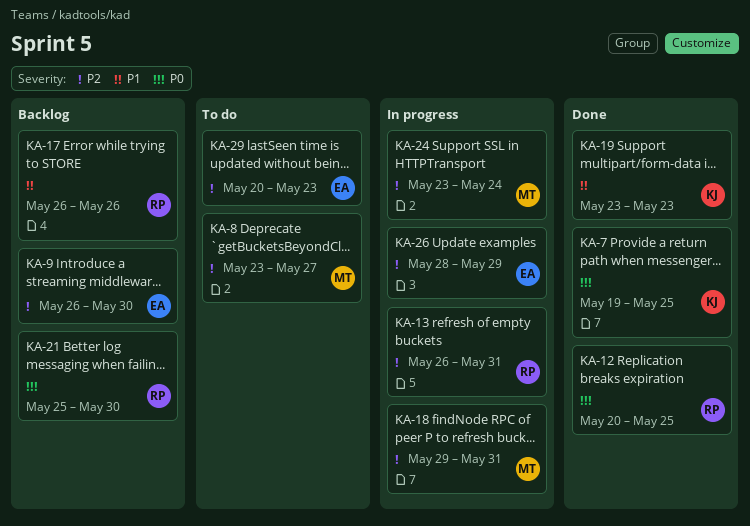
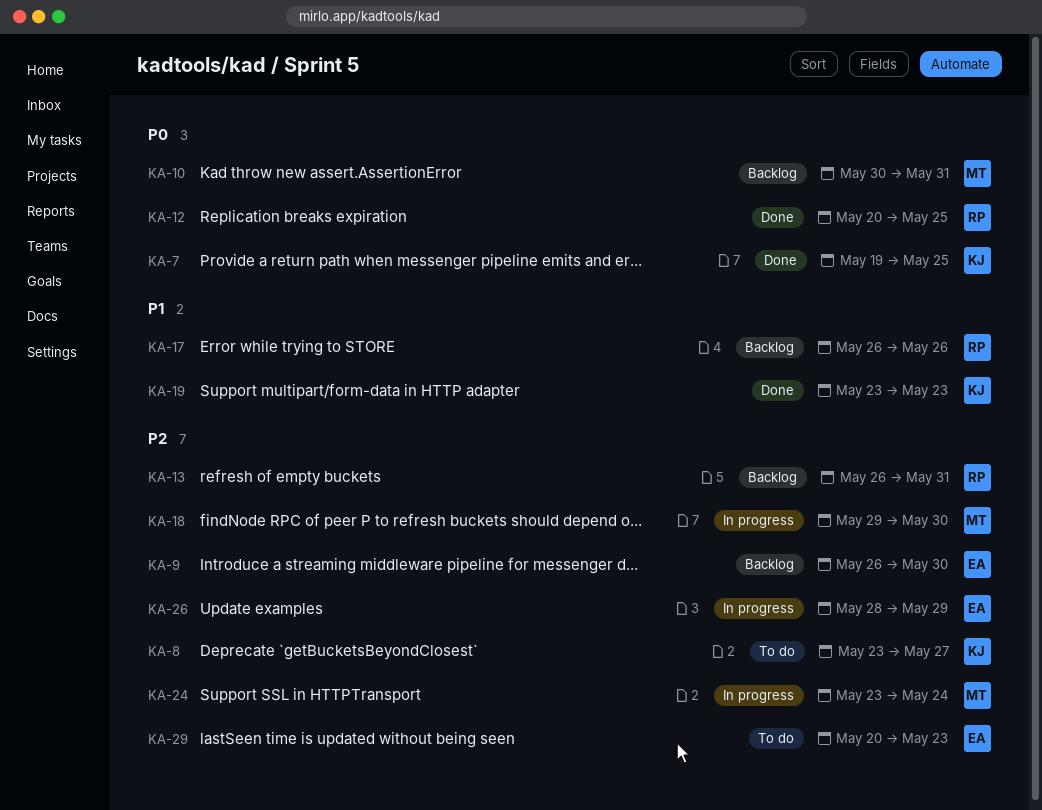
KA-8, owner: MT -> KJ
KA-10: none -> present
KA-13, status: In progress -> Backlog
KA-18, due: May 31 -> May 30
KA-21: present -> none

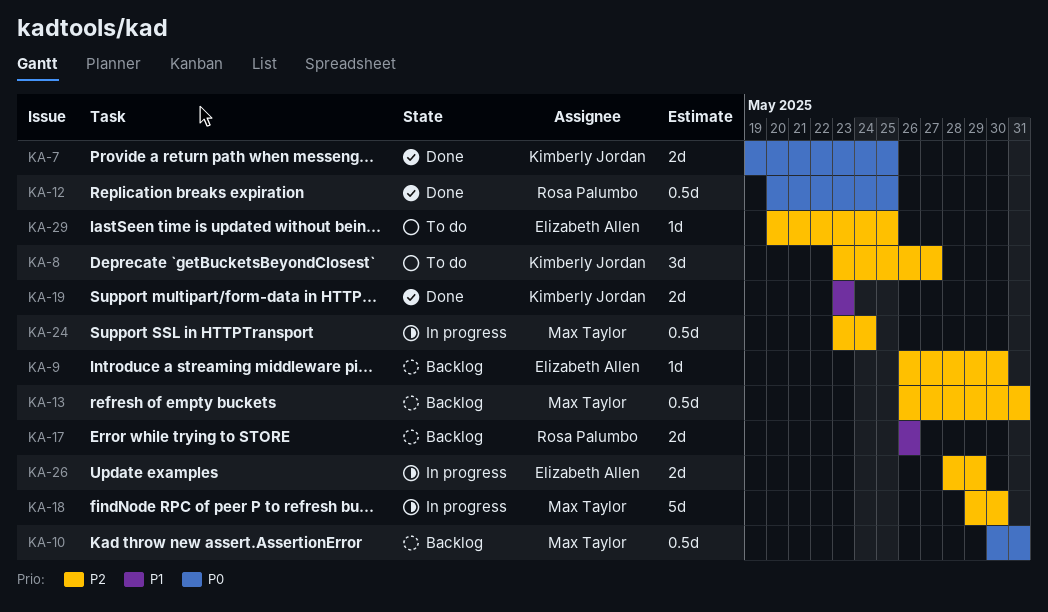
KA-13, owner: Rosa Palumbo -> Max Taylor
KA-29, due: May 23 -> May 25

